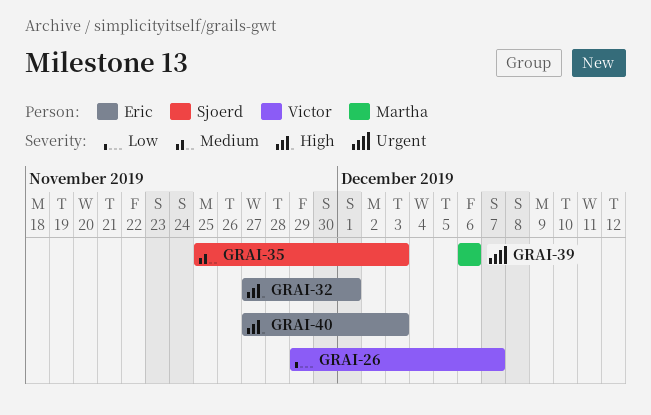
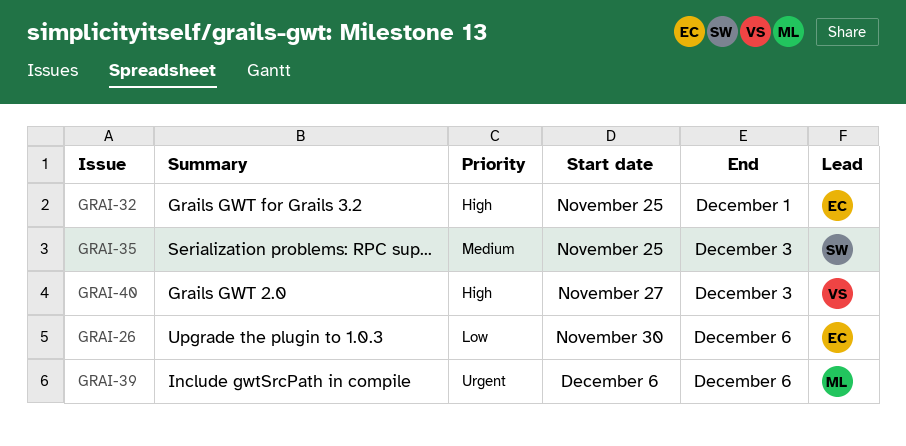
GRAI-26, owner: Victor -> Eric
GRAI-26, start: Nov 29 -> Nov 30
GRAI-26, due: Dec 7 -> Dec 6
GRAI-32, start: Nov 27 -> Nov 25
GRAI-40, owner: Eric -> Victor

